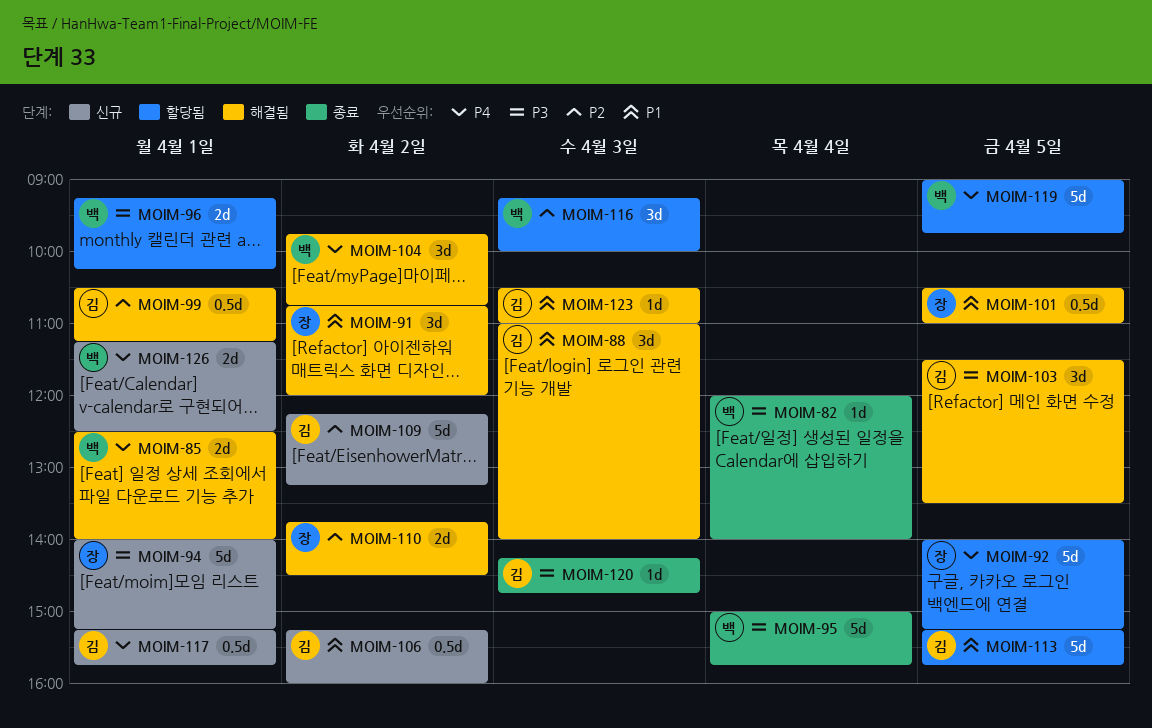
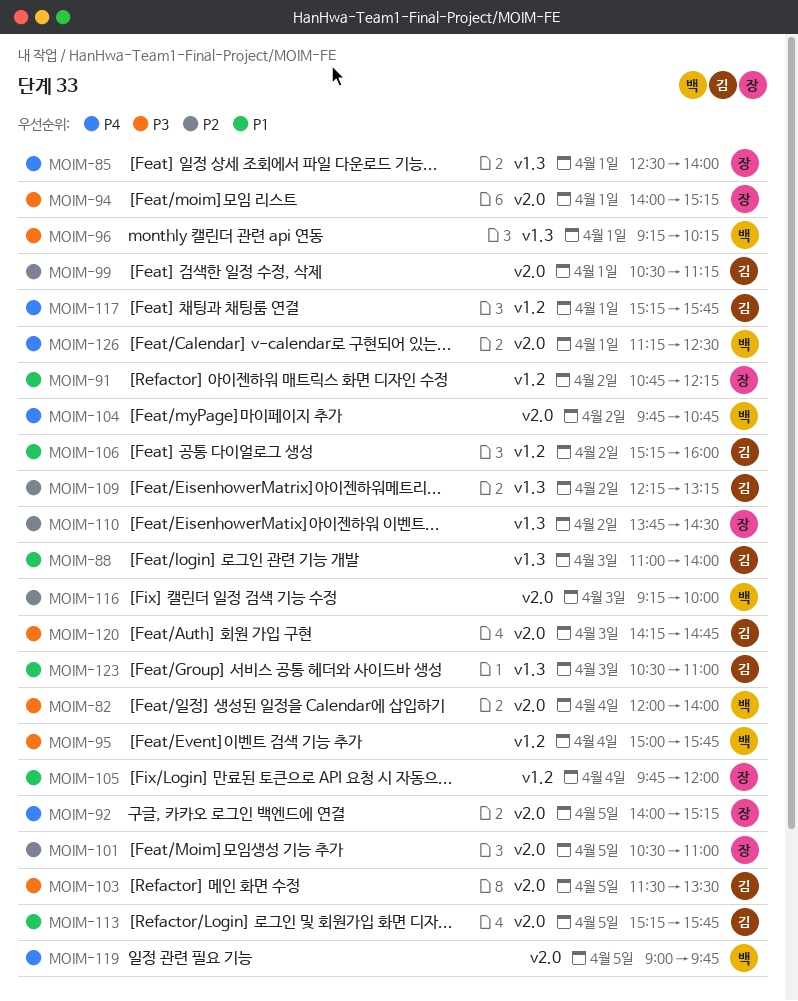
MOIM-85, owner: 백 -> 장
MOIM-91, ends: 12:00 -> 12:15
MOIM-101, priority: P1 -> P2
MOIM-105: none -> present

